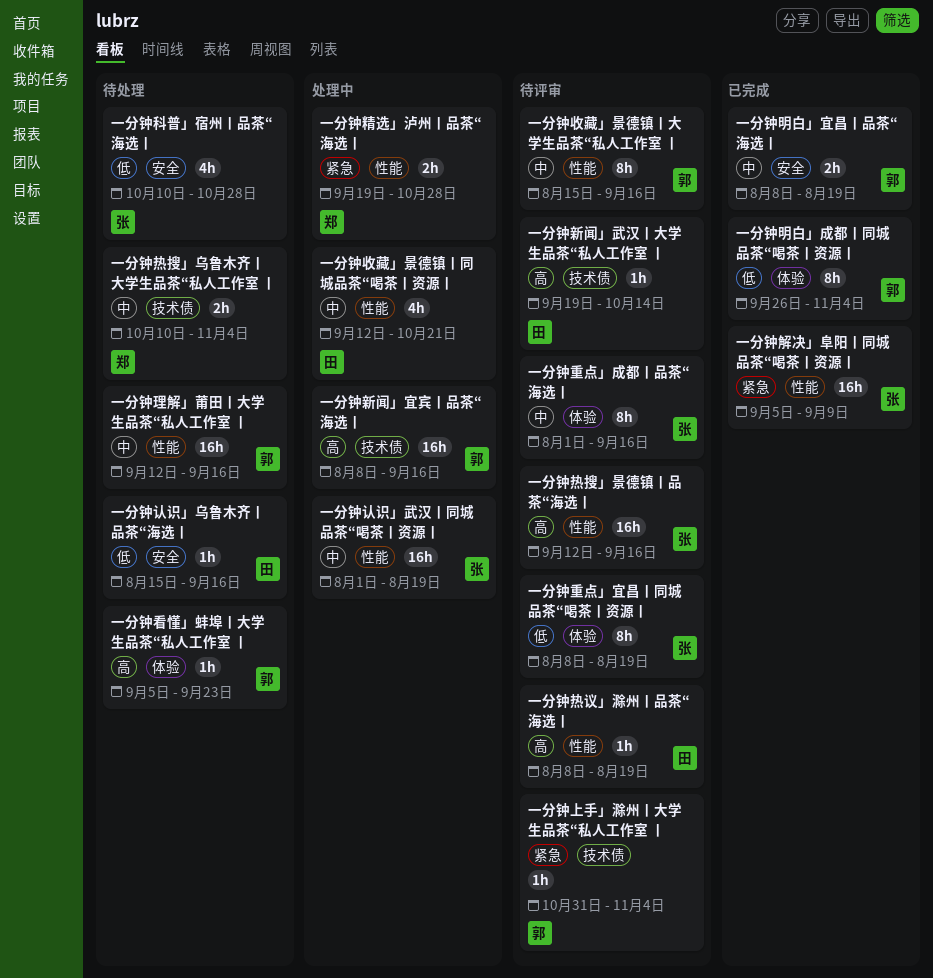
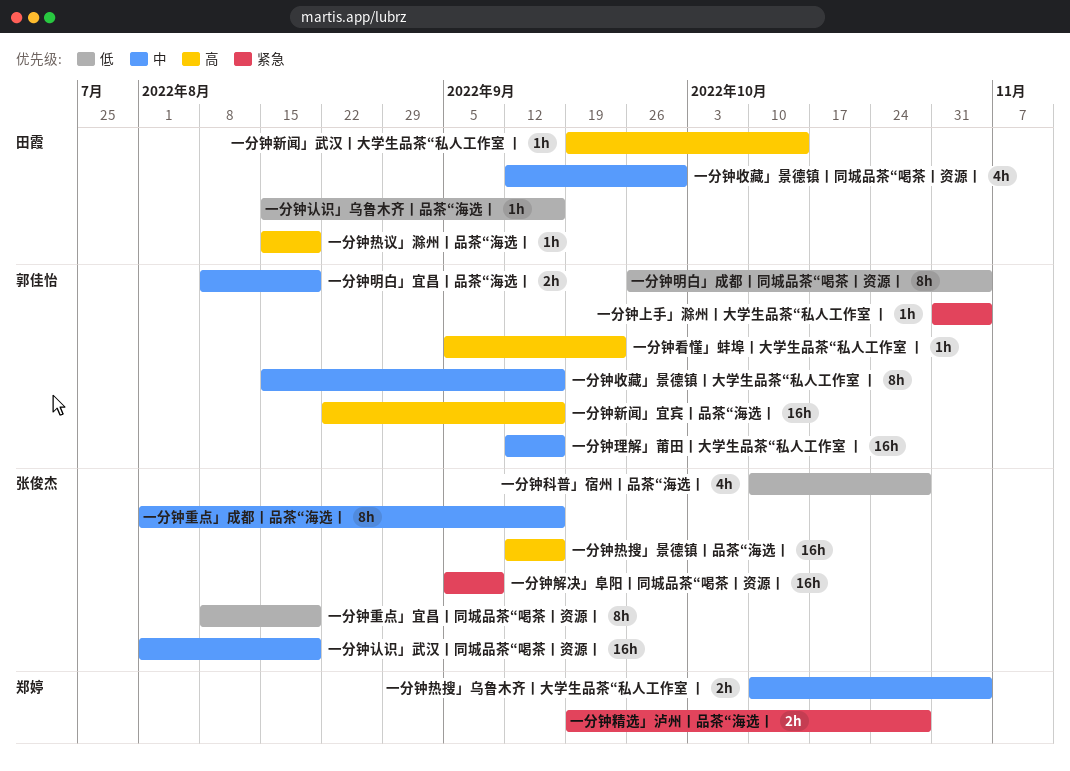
一分钟收藏」景德镇丨同城品茶“喝茶丨资源丨, due: Oct 21 -> Sep 30
一分钟新闻」宜宾丨品茶“海选丨, start: Aug 8 -> Aug 22
一分钟热议」滁州丨品茶“海选丨, start: Aug 8 -> Aug 15

